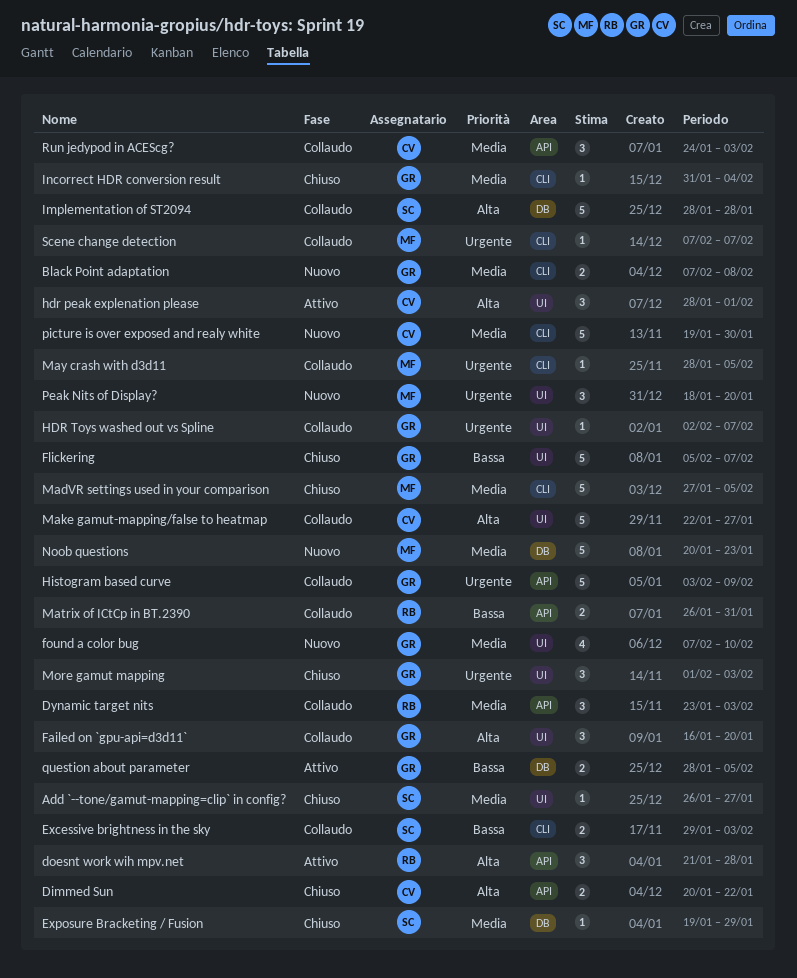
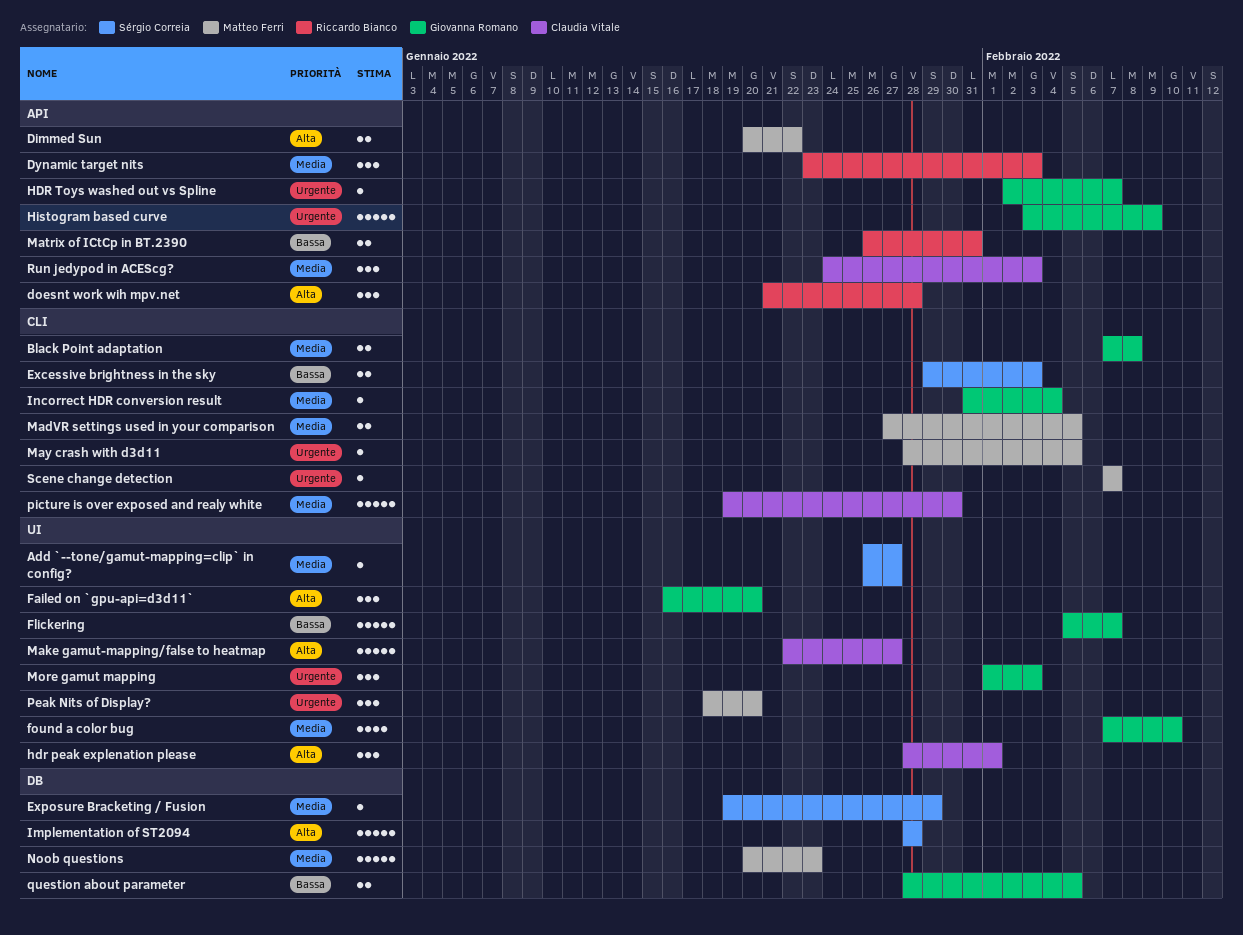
Dimmed Sun, owner: Claudia Vitale -> Matteo Ferri
HDR Toys washed out vs Spline, label: UI -> API
MadVR settings used in your comparison, estimate: 5 -> 2

